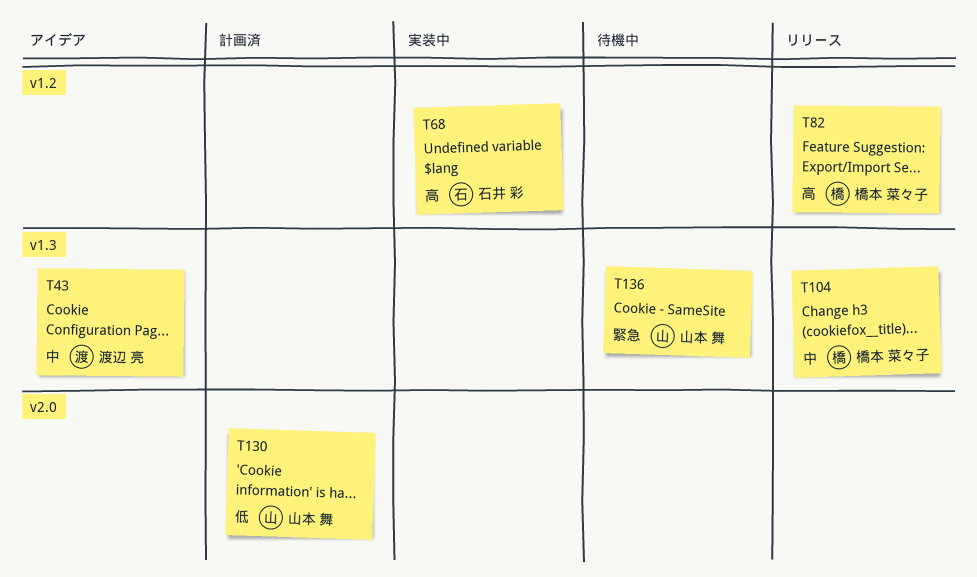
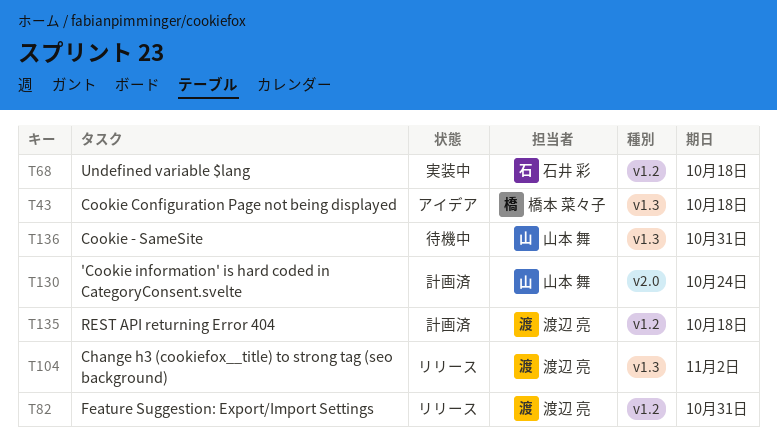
T43, owner: 渡辺 亮 -> 橋本 菜々子
T82, owner: 橋本 菜々子 -> 渡辺 亮
T104, owner: 橋本 菜々子 -> 渡辺 亮
T135: none -> present

